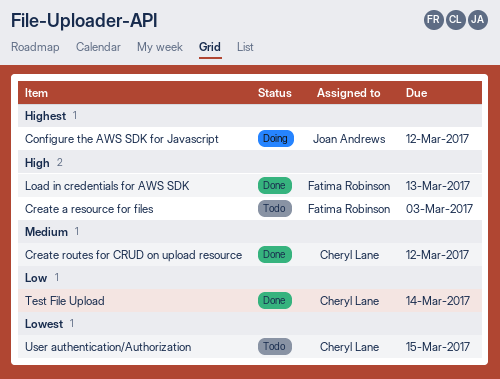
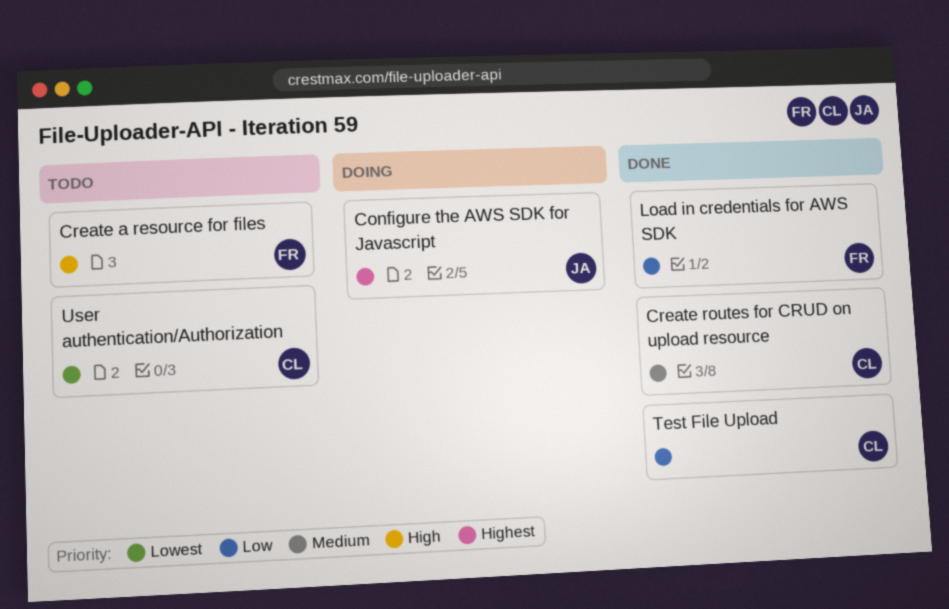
Load in credentials for AWS SDK, priority: High -> Low

